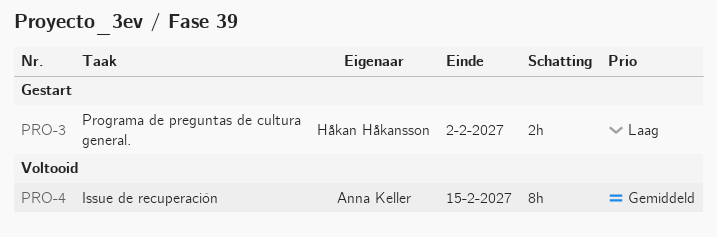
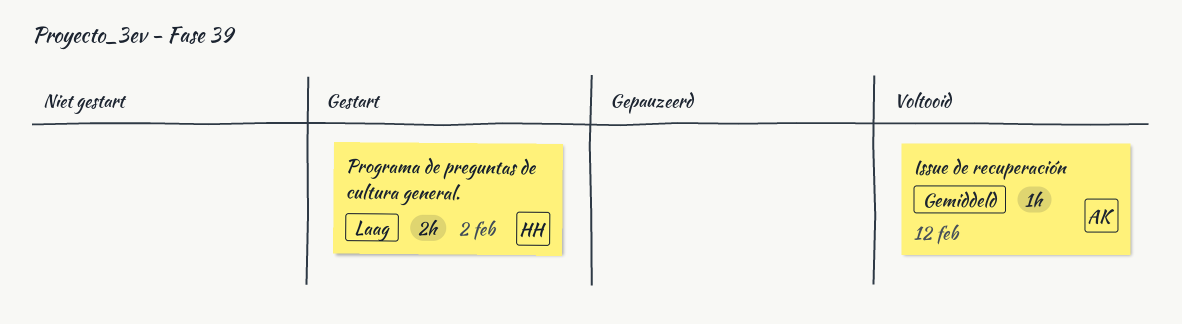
Issue de recuperación, estimate: 8h -> 1h
Issue de recuperación, due: Feb 15 -> Feb 12

